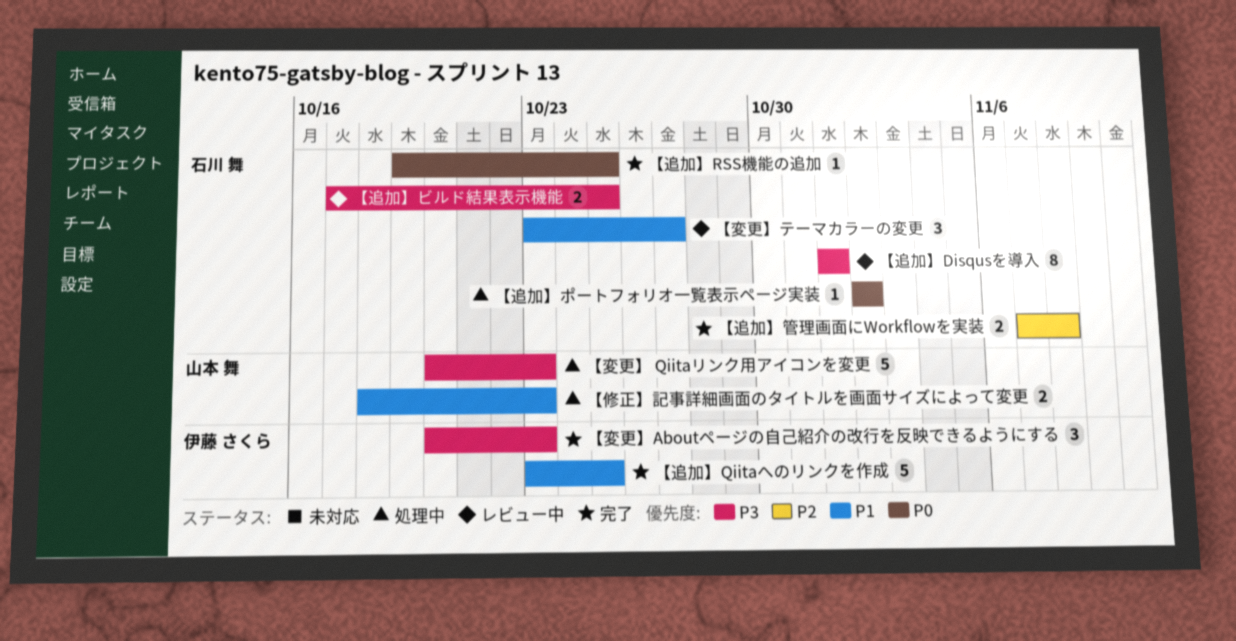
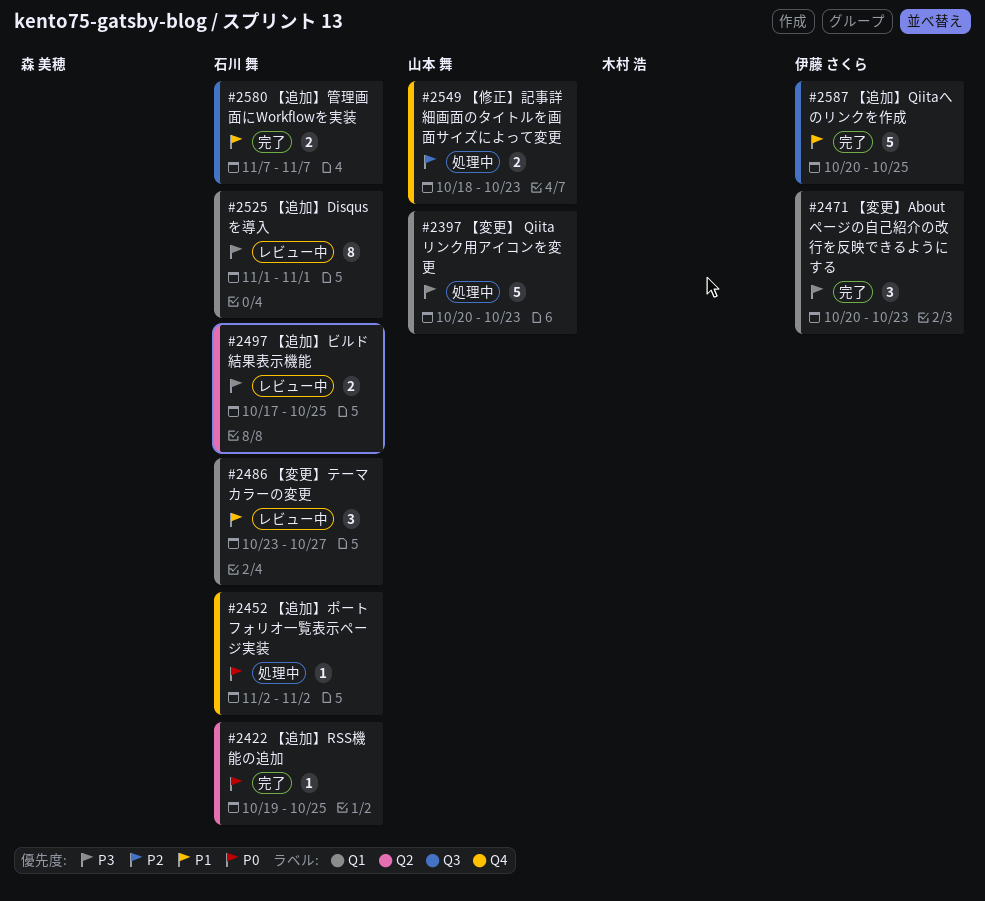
【修正】記事詳細画面のタイトルを画面サイズによって変更, priority: P1 -> P2
【追加】Qiitaへのリンクを作成, start: Oct 23 -> Oct 20
【追加】管理画面にWorkflowを実装, priority: P2 -> P1
【追加】管理画面にWorkflowを実装, due: Nov 8 -> Nov 7

